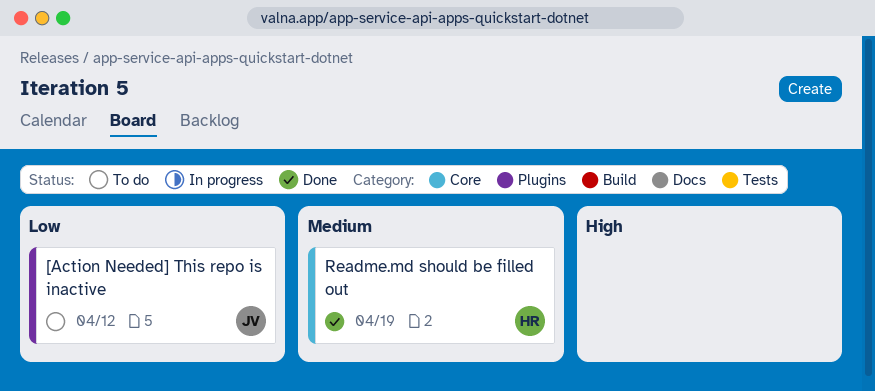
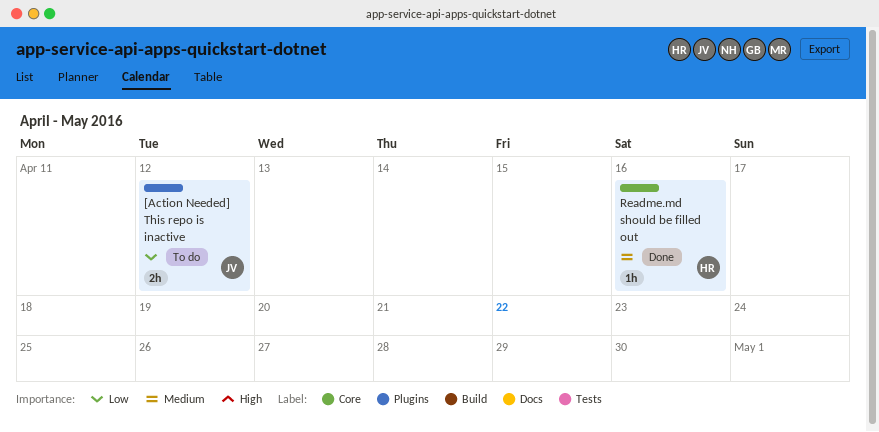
Readme.md should be filled out, due: Apr 19 -> Apr 16

